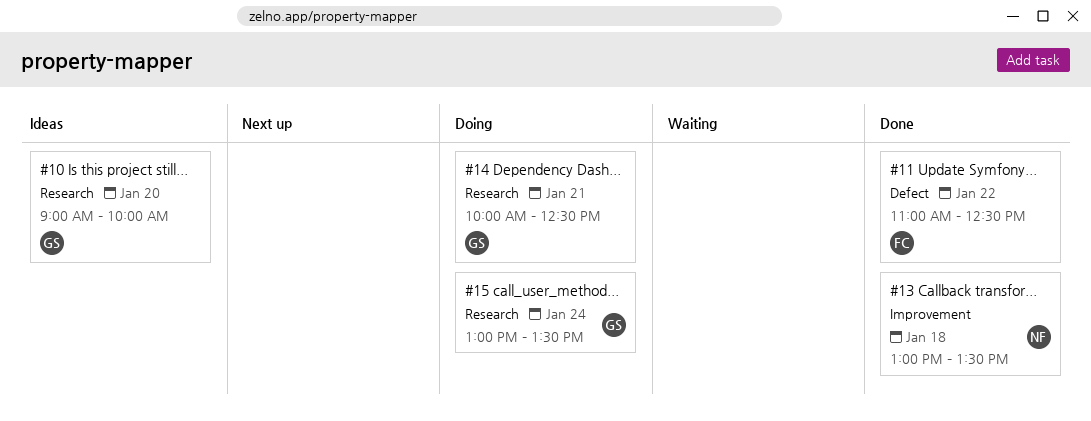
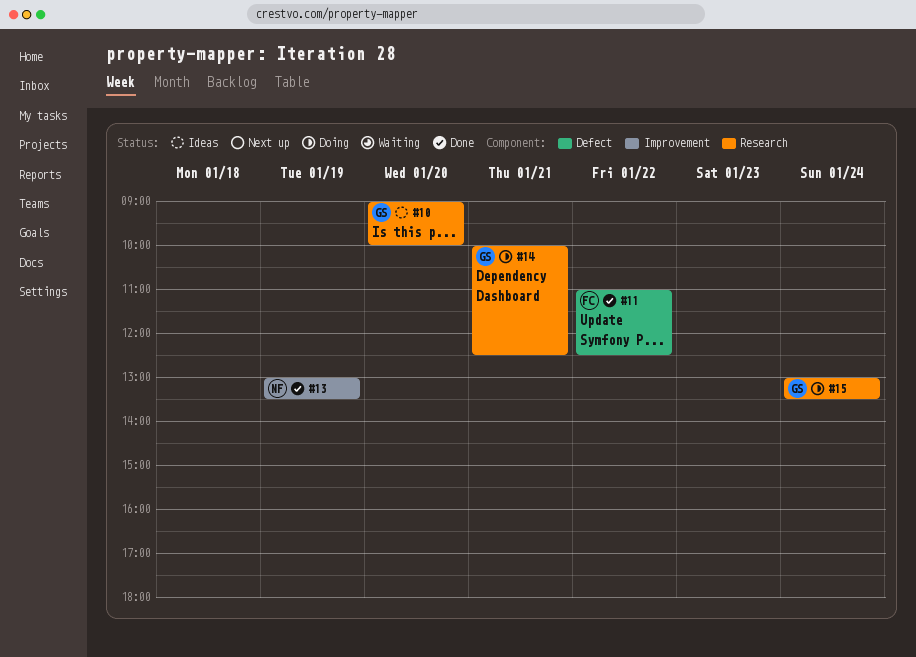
#13, day: Jan 18 -> Jan 19

